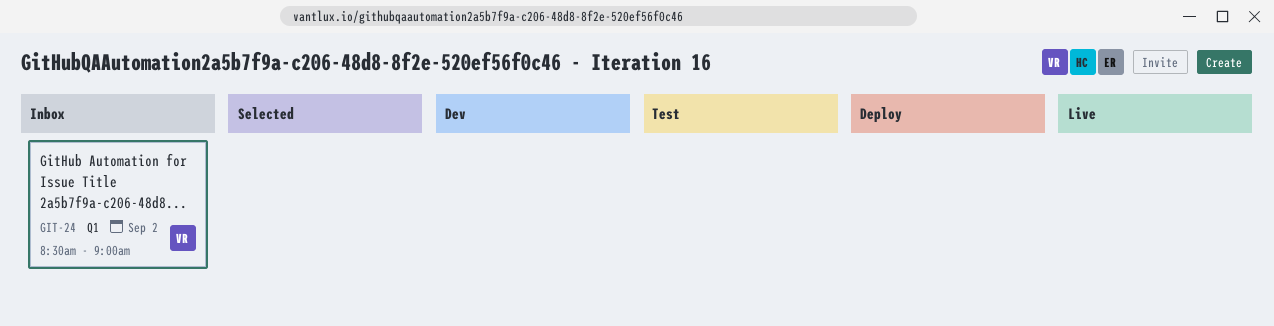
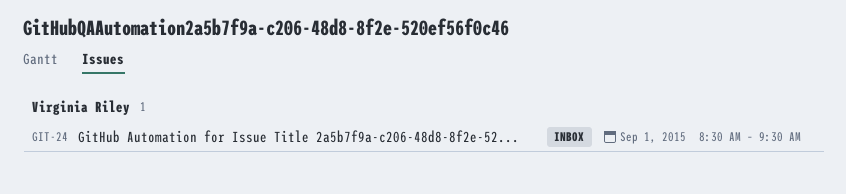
GIT-24, day: Sep 2 -> Sep 1
GIT-24, ends: 09:00 -> 09:30

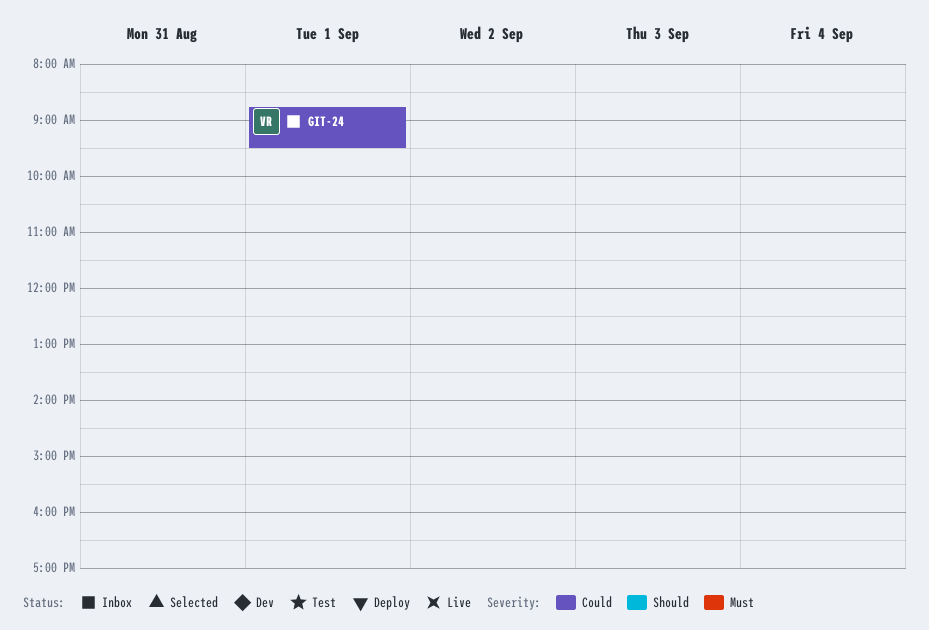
GIT-24, begins: 08:30 -> 08:45

